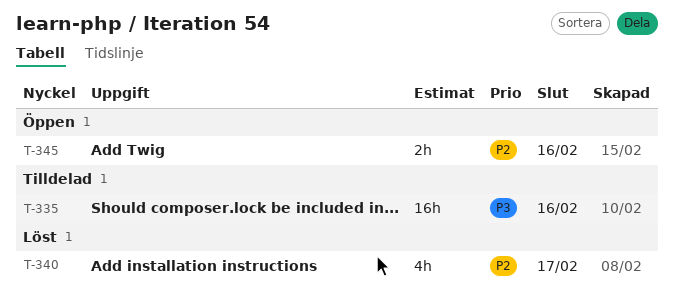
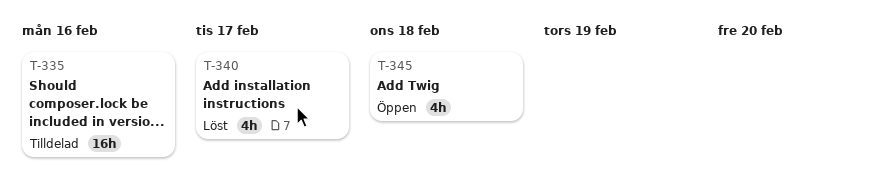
T-345, estimate: 2h -> 4h
T-345, due: Feb 16 -> Feb 18

